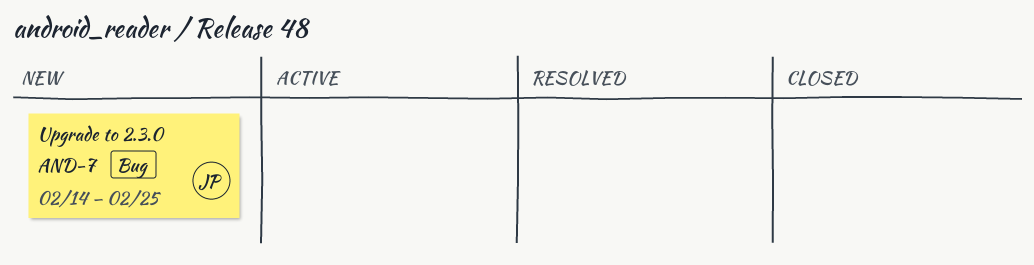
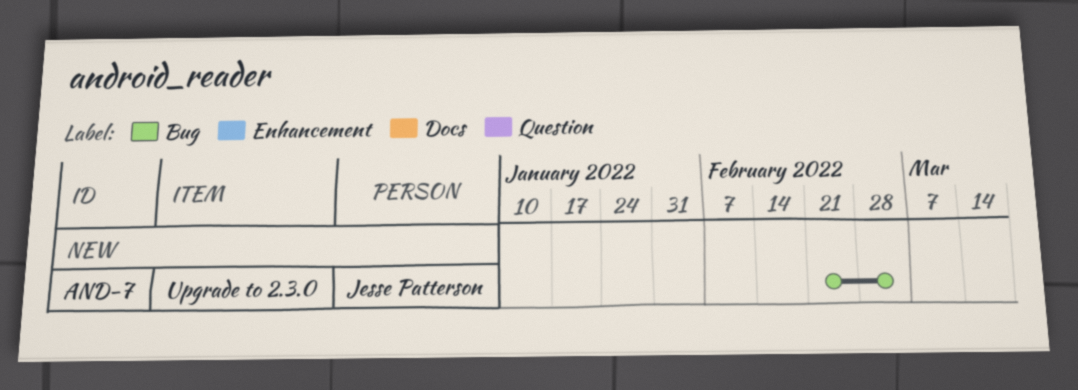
AND-7, start: Feb 14 -> Feb 21
AND-7, due: Feb 25 -> Mar 4

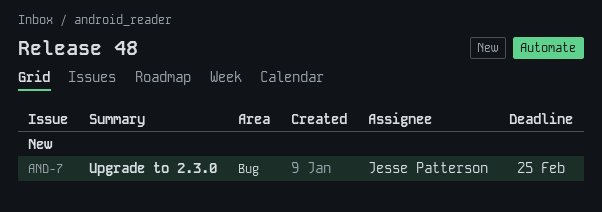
AND-7, due: Mar 4 -> Feb 25

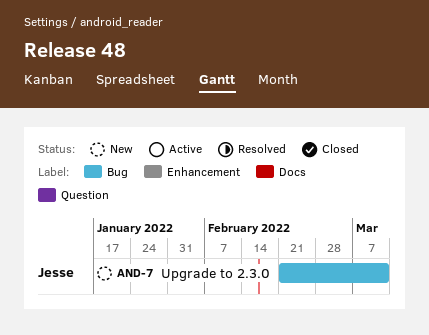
AND-7, due: Feb 25 -> Mar 11

